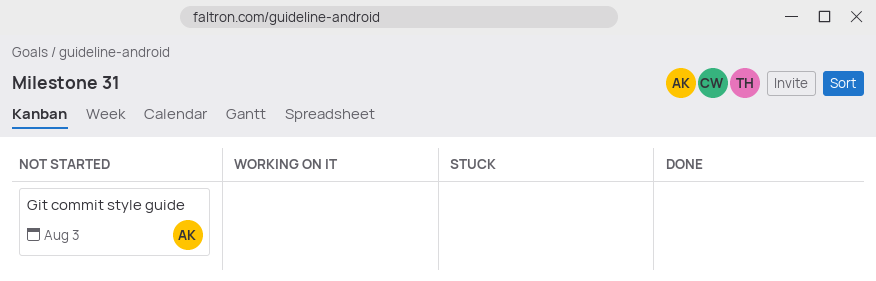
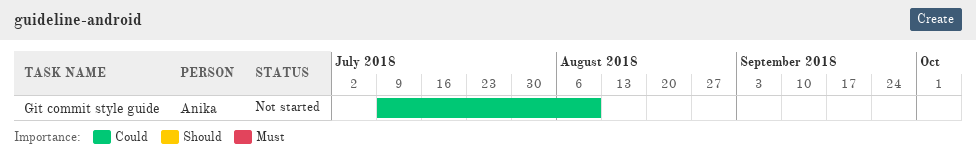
Git commit style guide, due: Aug 3 -> Aug 10

